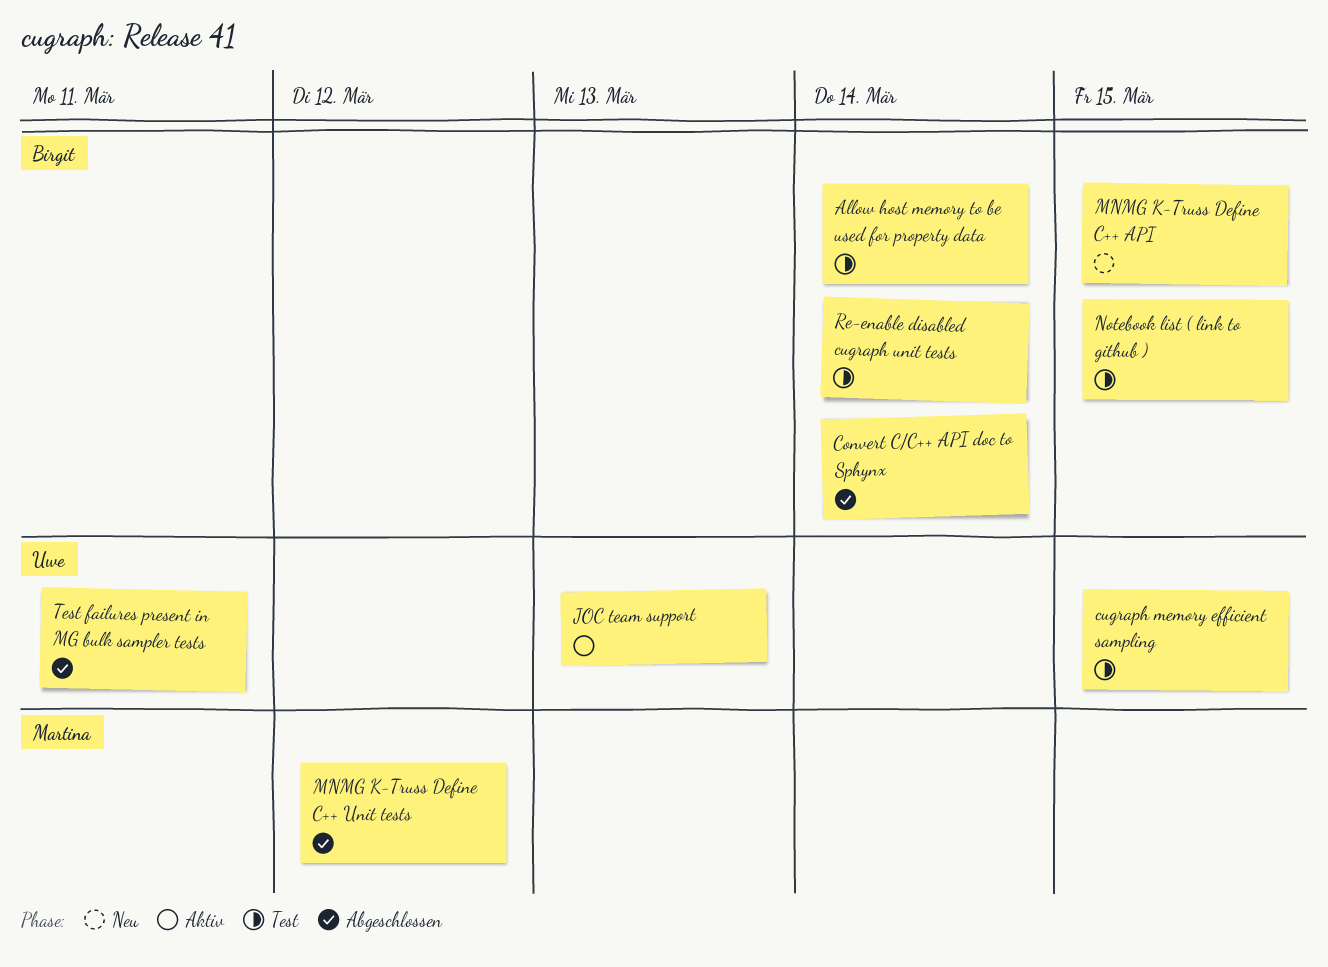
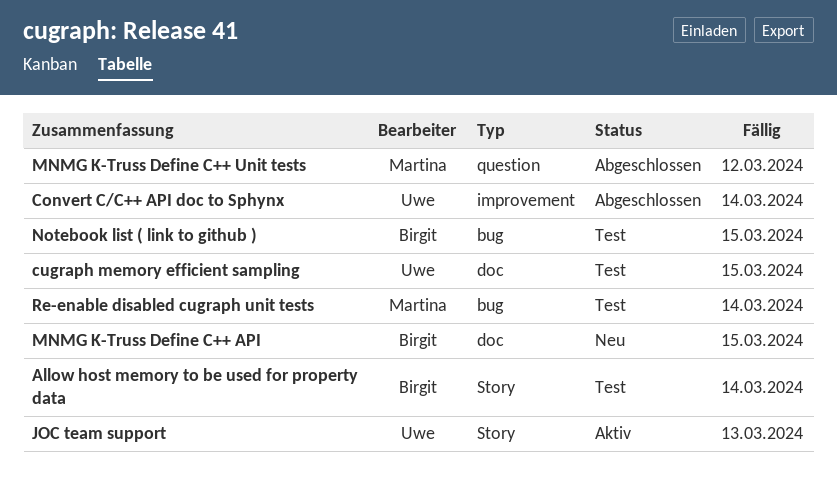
Convert C/C++ API doc to Sphynx, owner: Birgit -> Uwe
Re-enable disabled cugraph unit tests, owner: Birgit -> Martina
Test failures present in MG bulk sampler tests: present -> none

